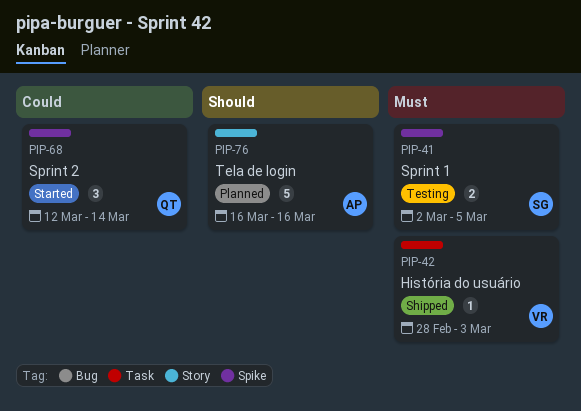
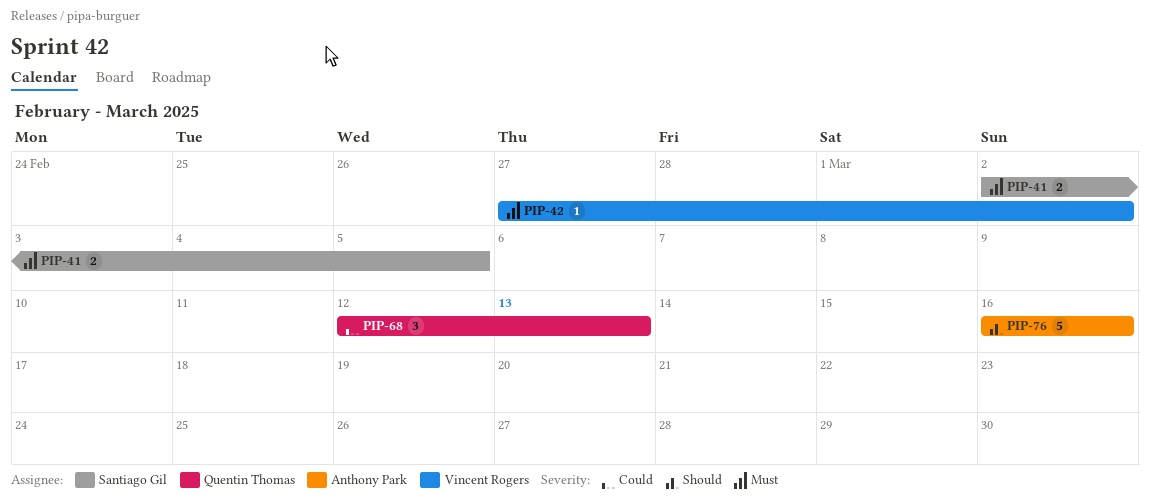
PIP-42, start: Feb 28 -> Feb 27
PIP-42, due: Mar 3 -> Mar 2
PIP-68, due: Mar 14 -> Mar 13

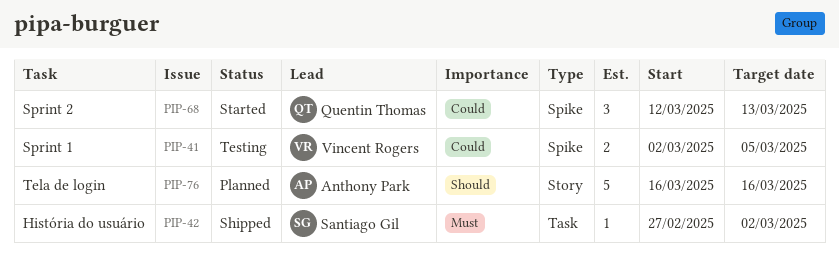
PIP-41, owner: Santiago Gil -> Vincent Rogers
PIP-41, priority: Must -> Could
PIP-42, owner: Vincent Rogers -> Santiago Gil

